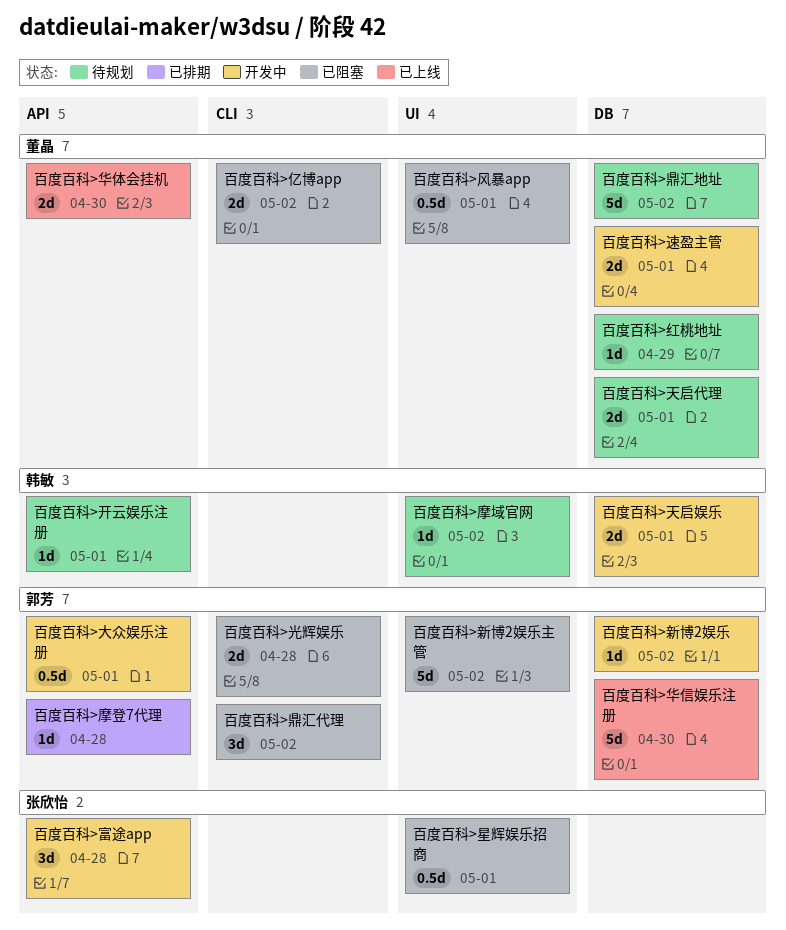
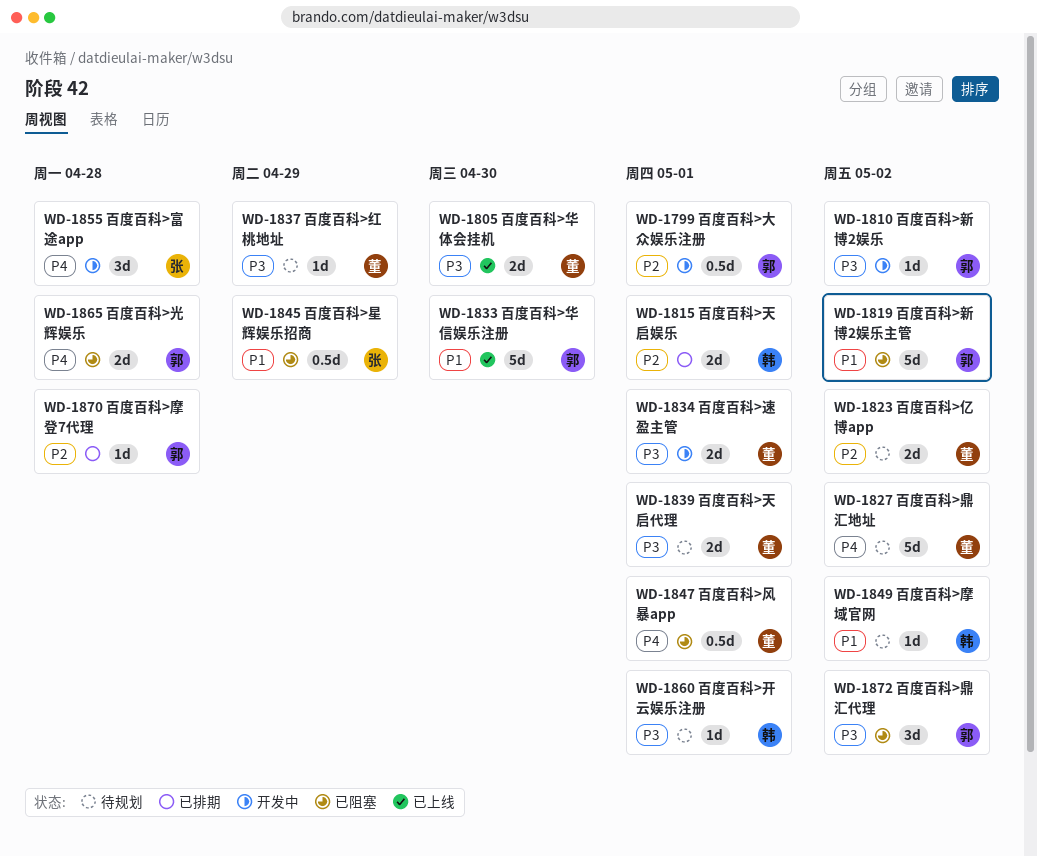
百度百科>亿博app, status: 已阻塞 -> 待规划
百度百科>天启娱乐, status: 开发中 -> 已排期
百度百科>星辉娱乐招商, due: May 1 -> Apr 29

